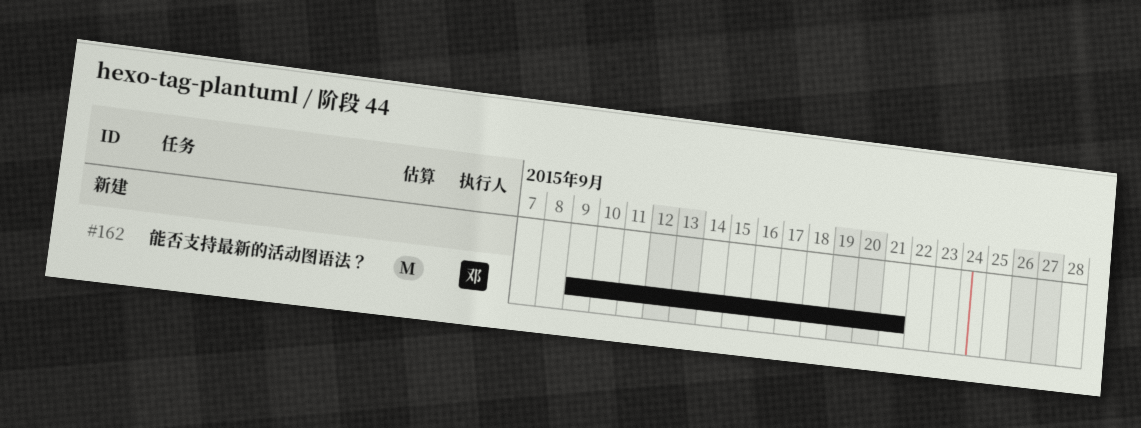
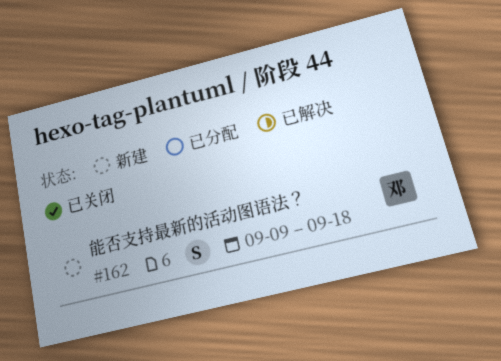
#162, estimate: M -> S
#162, due: Sep 21 -> Sep 18

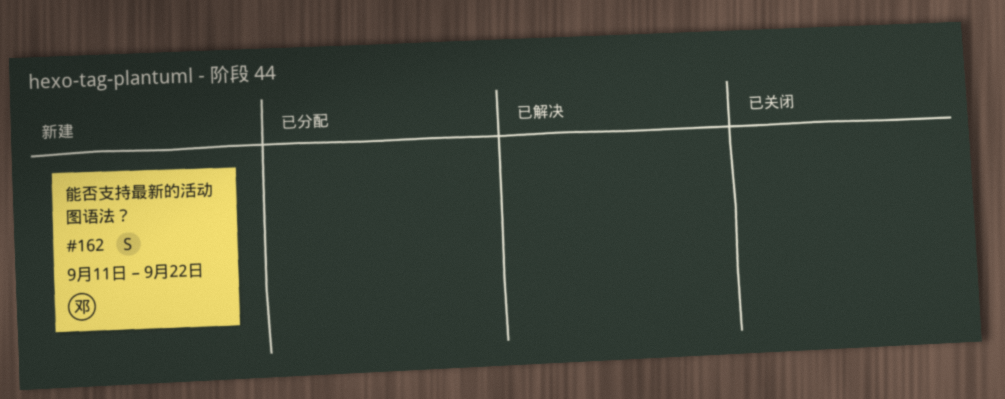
#162, start: Sep 9 -> Sep 11
#162, due: Sep 18 -> Sep 22

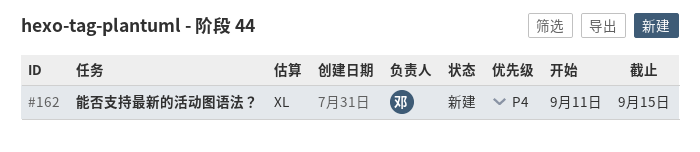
#162, estimate: S -> XL
#162, due: Sep 22 -> Sep 15

